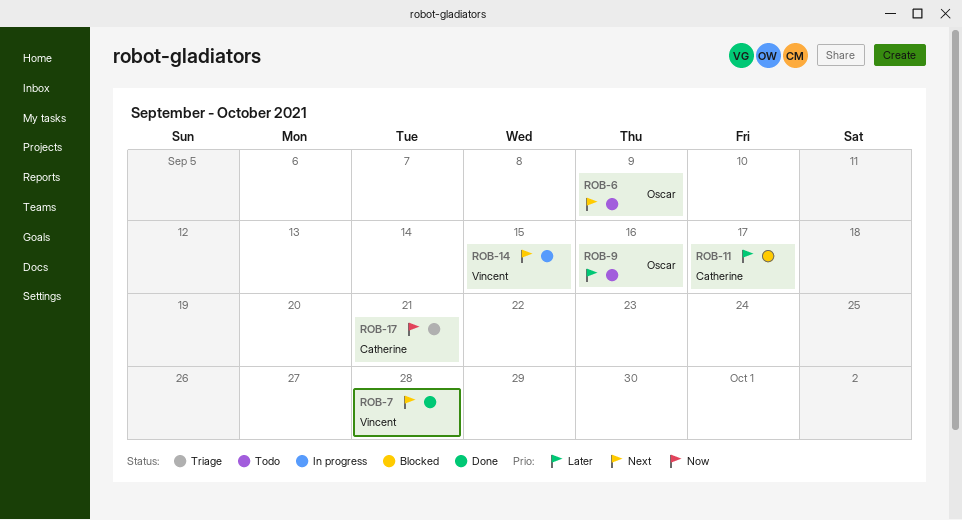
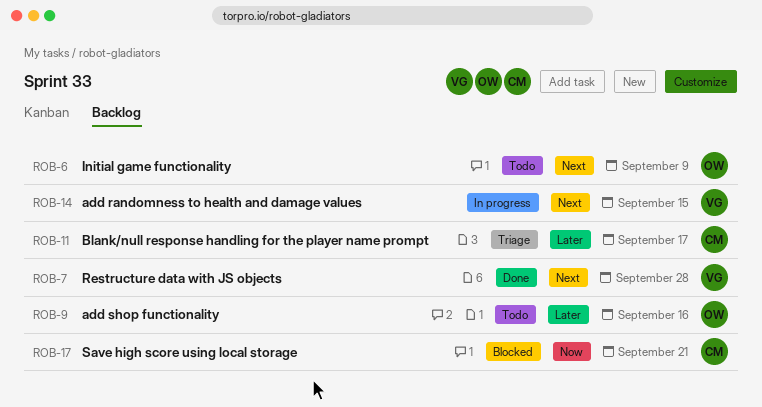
ROB-11, status: Blocked -> Triage
ROB-17, status: Triage -> Blocked

